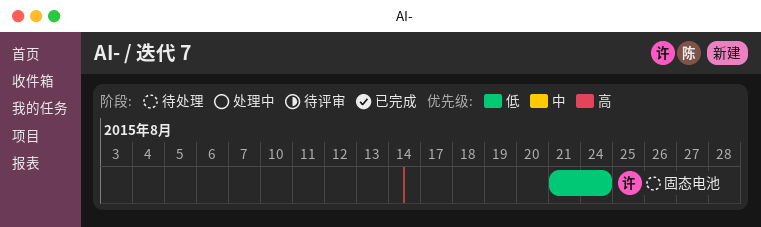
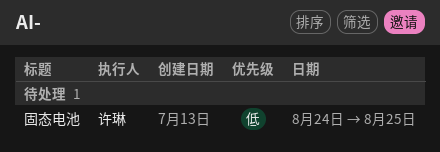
固态电池, start: Aug 21 -> Aug 24
固态电池, due: Aug 24 -> Aug 25

